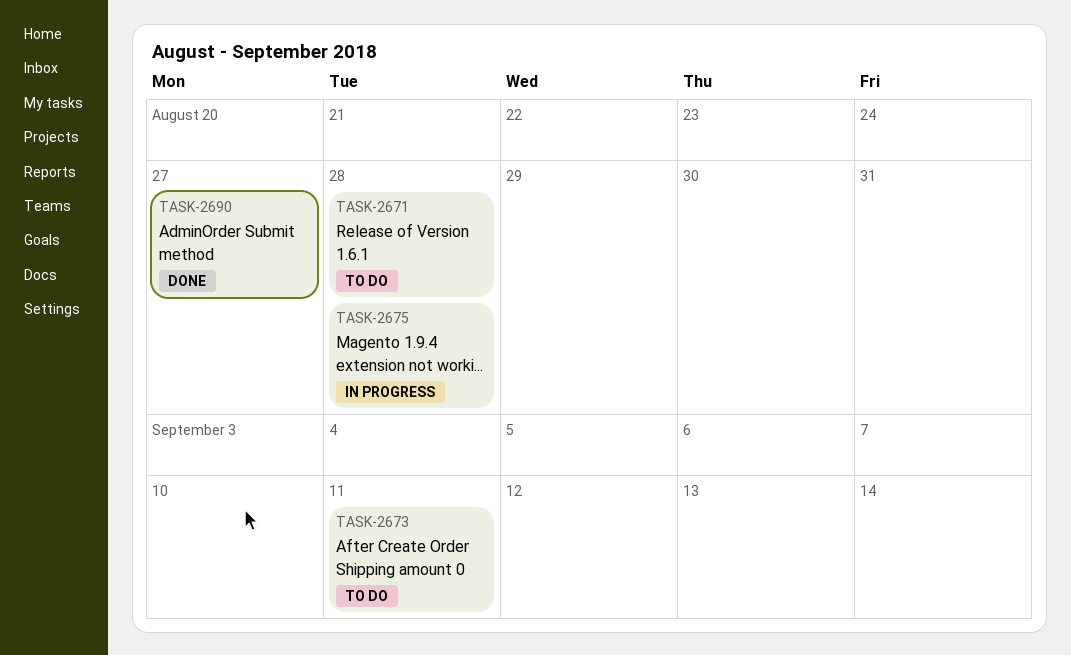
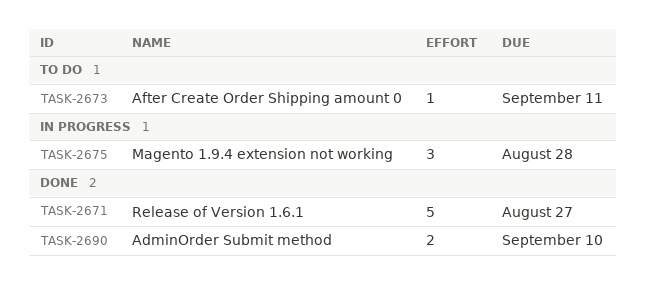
TASK-2671, status: To do -> Done
TASK-2671, due: Aug 28 -> Aug 27
TASK-2690, due: Aug 27 -> Sep 10

